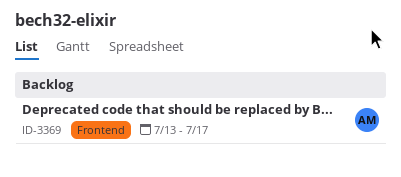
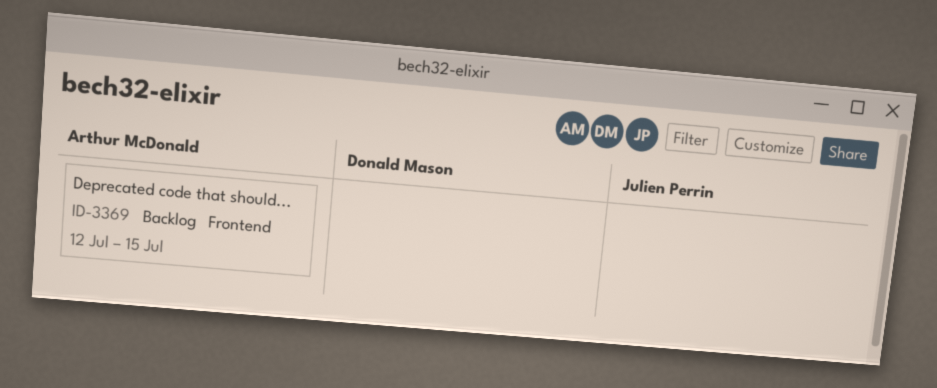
ID-3369, start: Jul 13 -> Jul 12
ID-3369, due: Jul 17 -> Jul 15

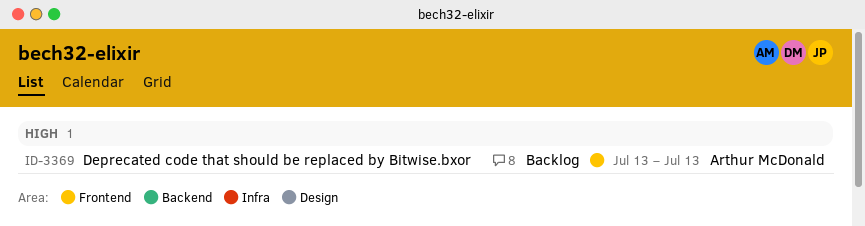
ID-3369, start: Jul 12 -> Jul 13
ID-3369, due: Jul 15 -> Jul 13

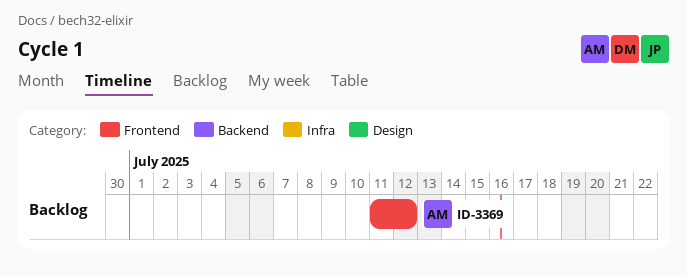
ID-3369, start: Jul 13 -> Jul 11
ID-3369, due: Jul 13 -> Jul 12

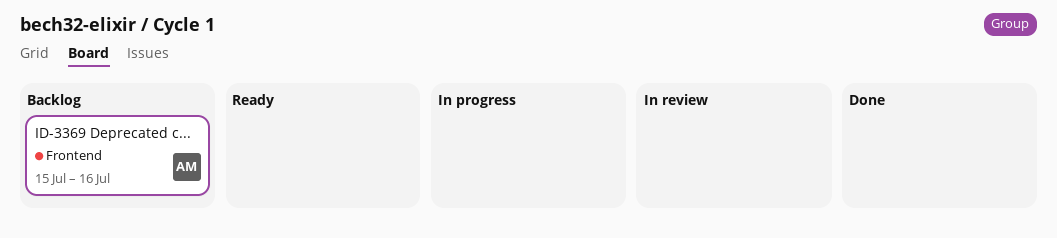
ID-3369, start: Jul 11 -> Jul 15
ID-3369, due: Jul 12 -> Jul 16

